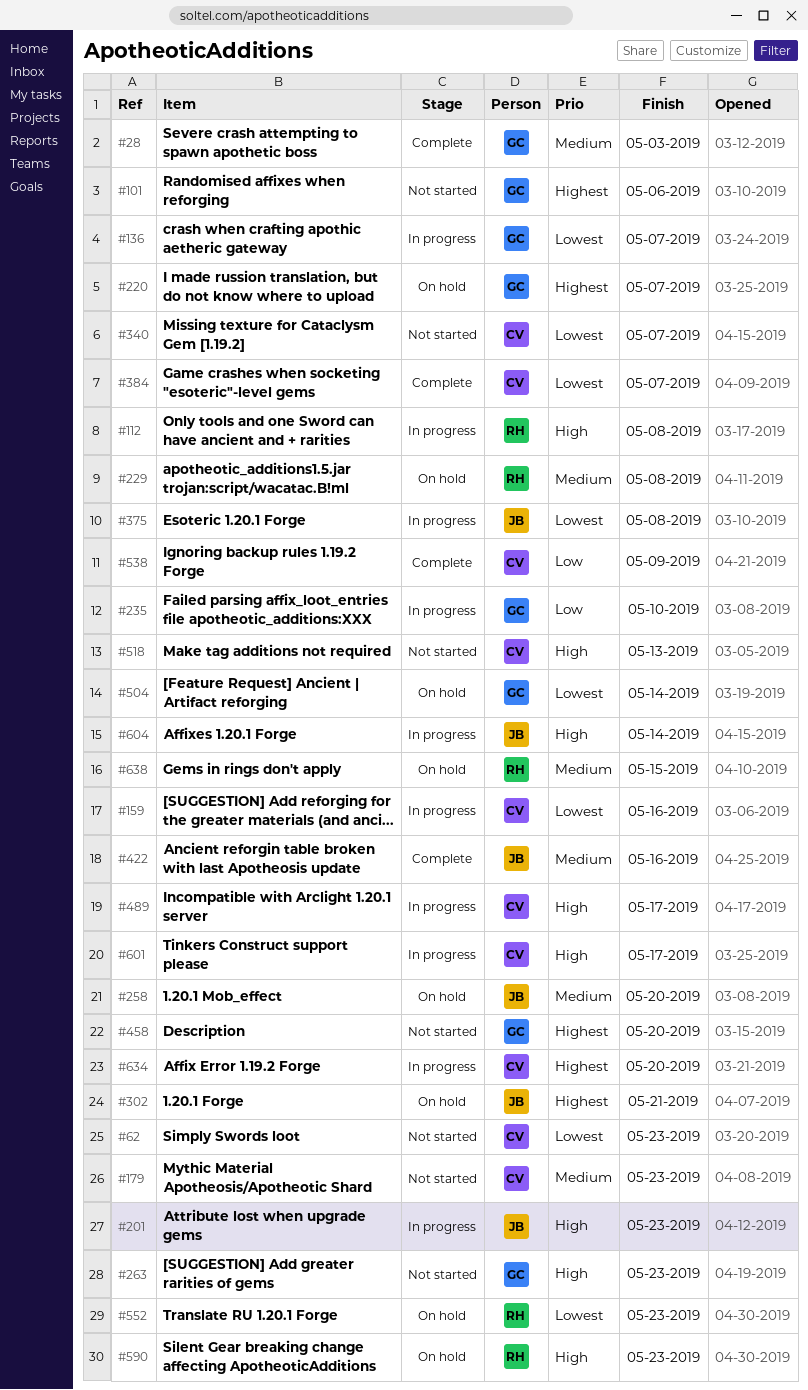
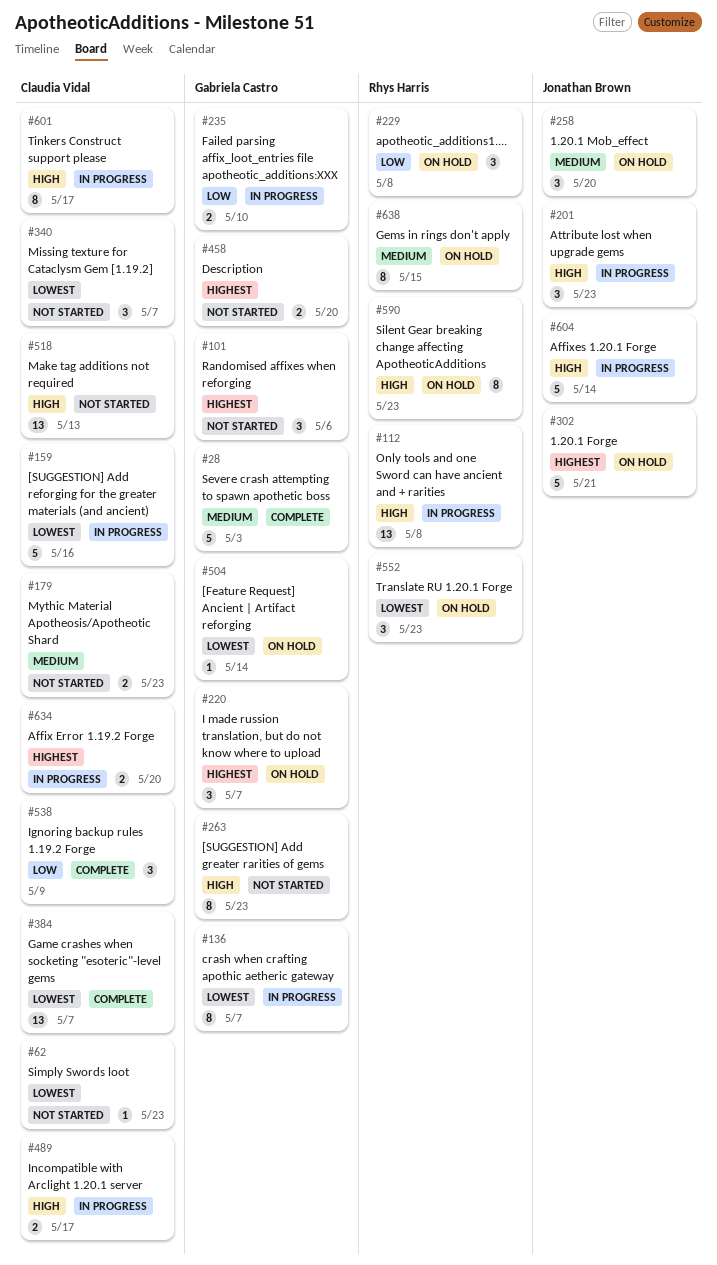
#229, priority: Medium -> Low
#375: present -> none
#422: present -> none

